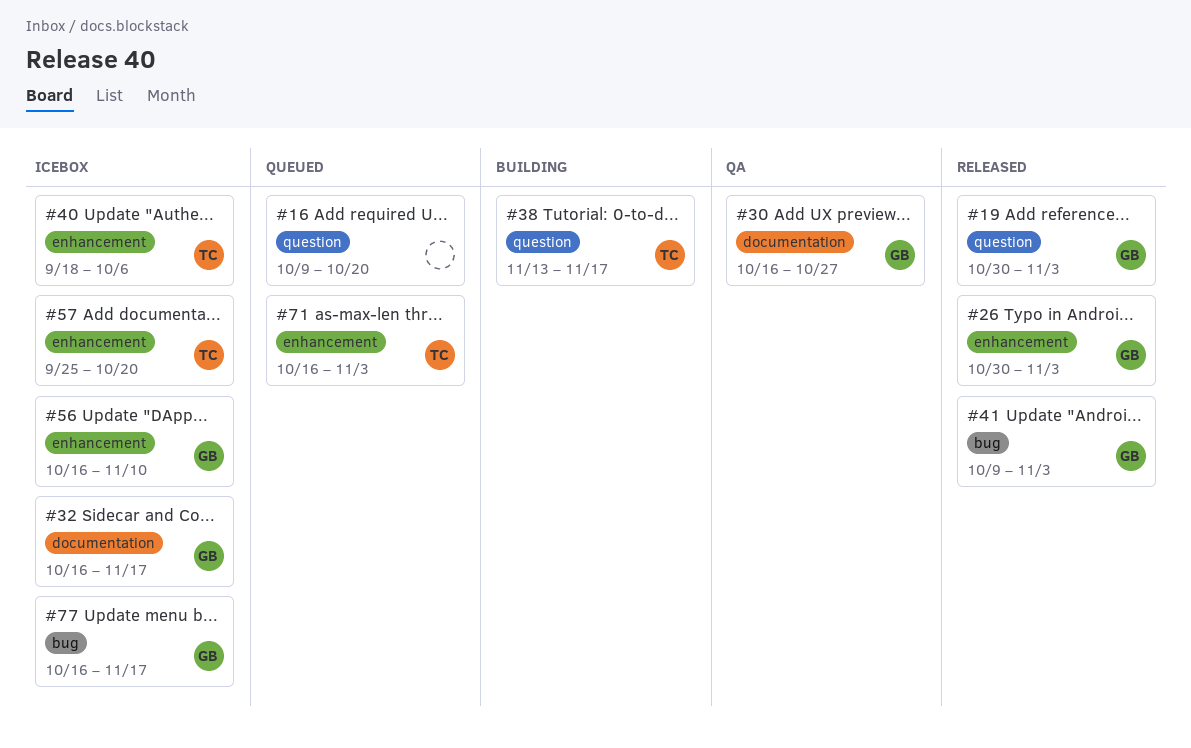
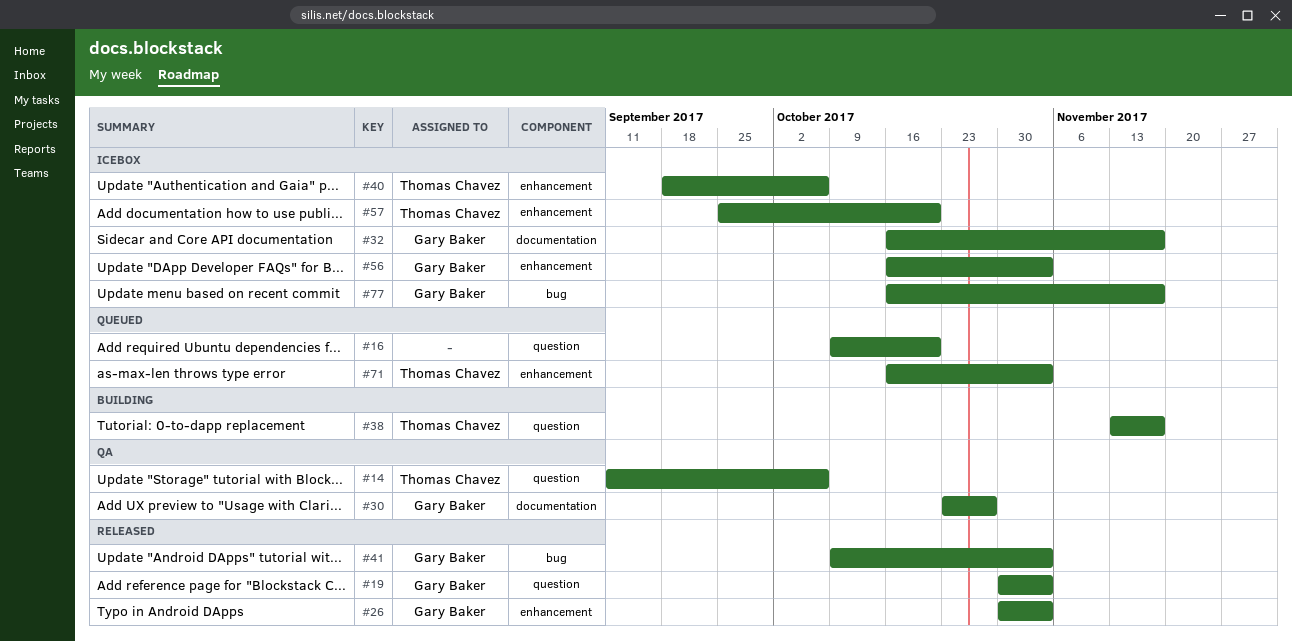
#14: none -> present
#30, start: Oct 16 -> Oct 23
#56, due: Nov 10 -> Nov 3

